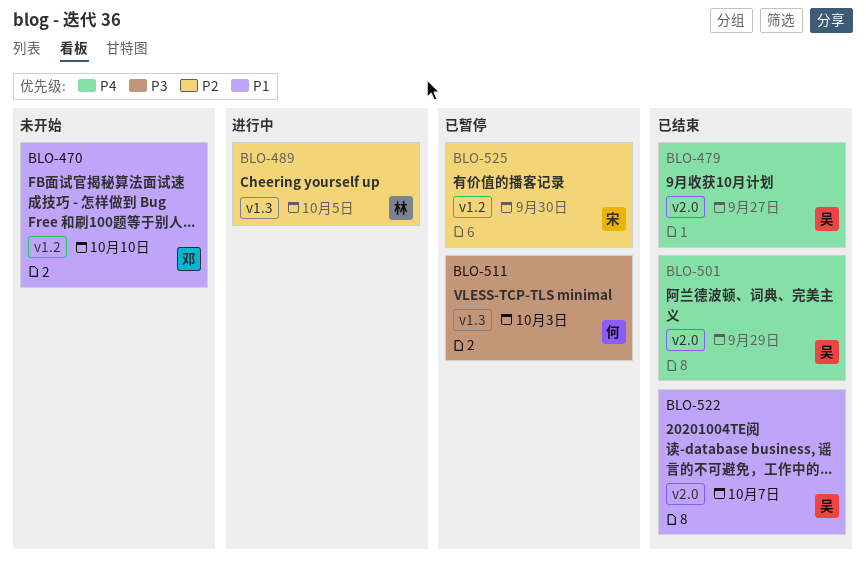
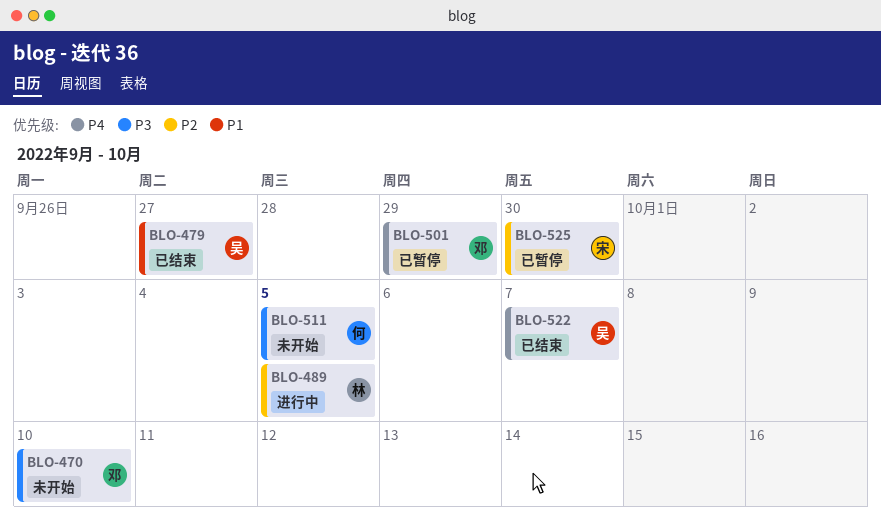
BLO-470, priority: P1 -> P3
BLO-479, priority: P4 -> P1
BLO-501, status: 已结束 -> 已暂停
BLO-501, owner: 吴 -> 邓
BLO-511, status: 已暂停 -> 未开始
BLO-511, due: Oct 3 -> Oct 5
BLO-522, priority: P1 -> P4

